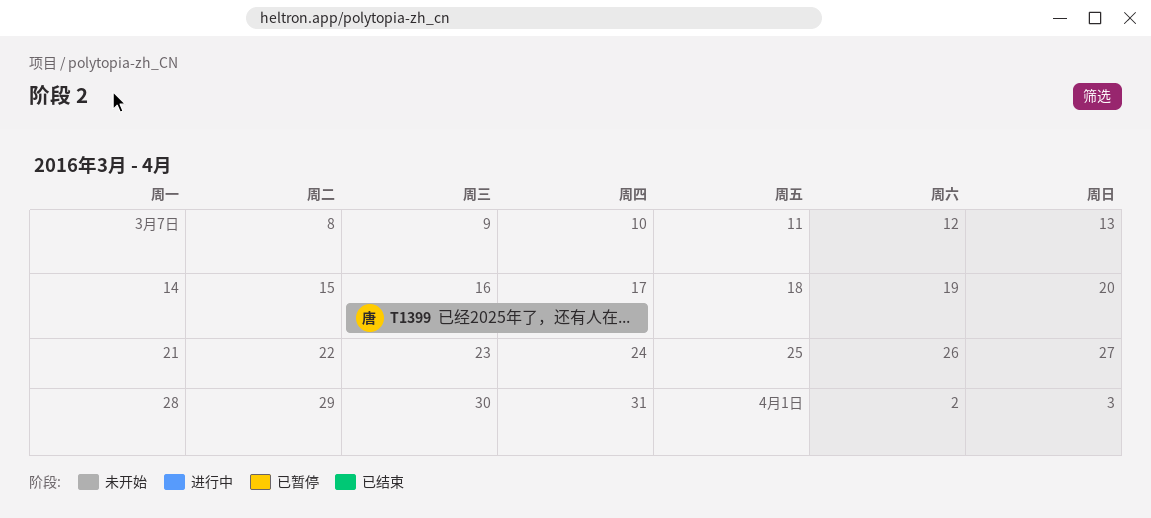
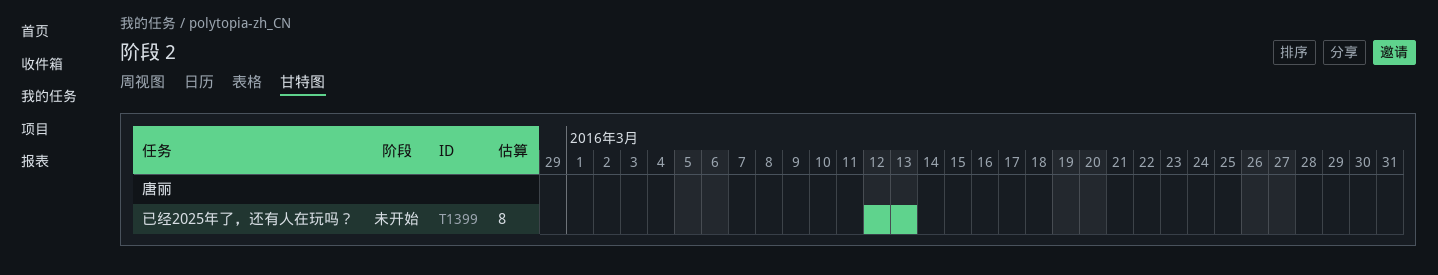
T1399, start: Mar 16 -> Mar 12
T1399, due: Mar 17 -> Mar 13

